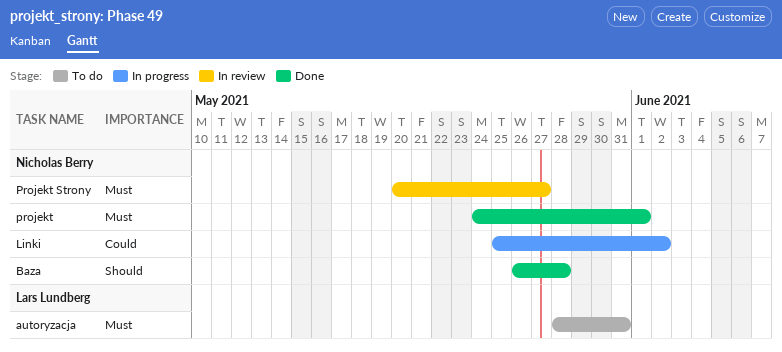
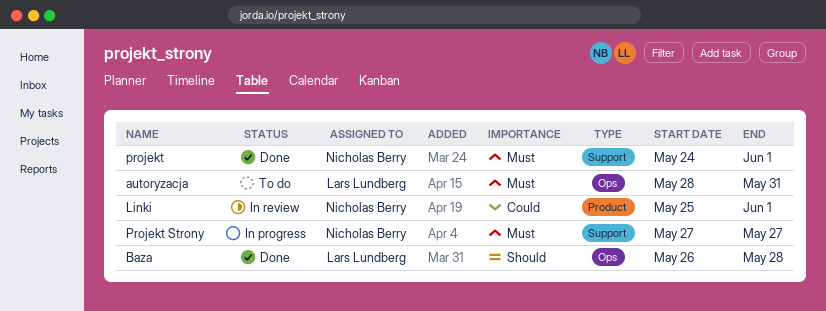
Baza, owner: Nicholas Berry -> Lars Lundberg
Linki, status: In progress -> In review
Linki, due: Jun 2 -> Jun 1
Projekt Strony, status: In review -> In progress
Projekt Strony, start: May 20 -> May 27

